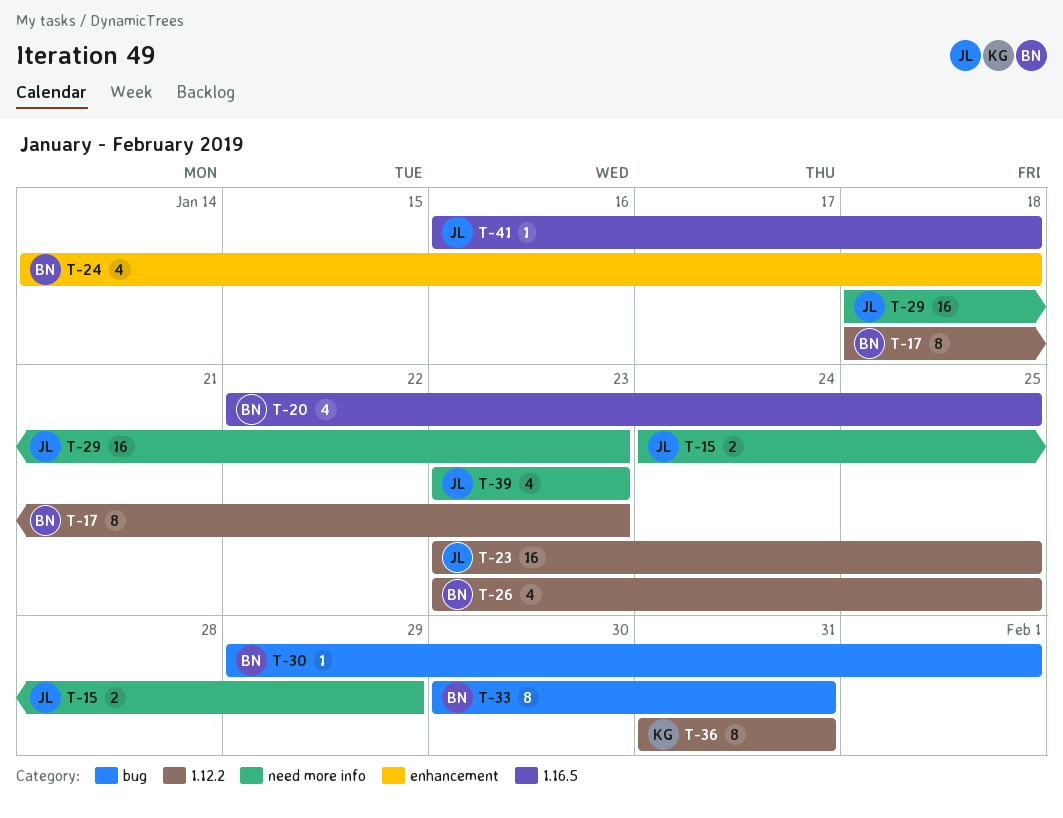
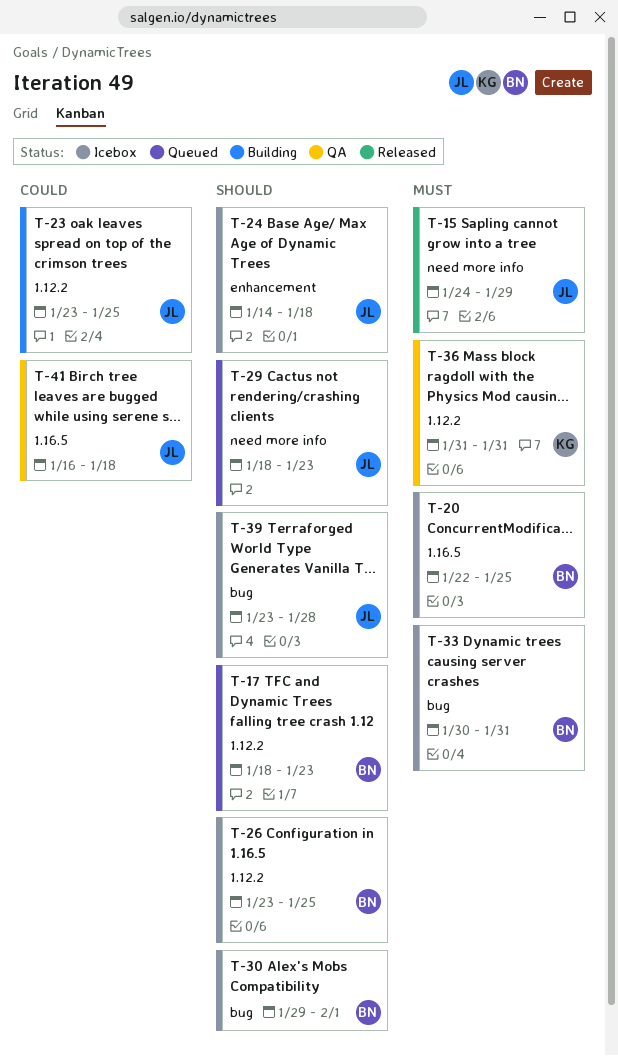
T-24, owner: BN -> JL
T-39, label: need more info -> bug
T-39, due: Jan 23 -> Jan 28

